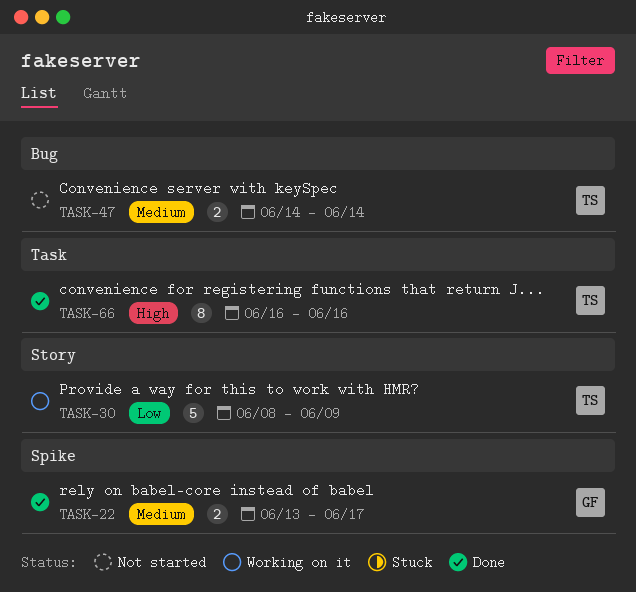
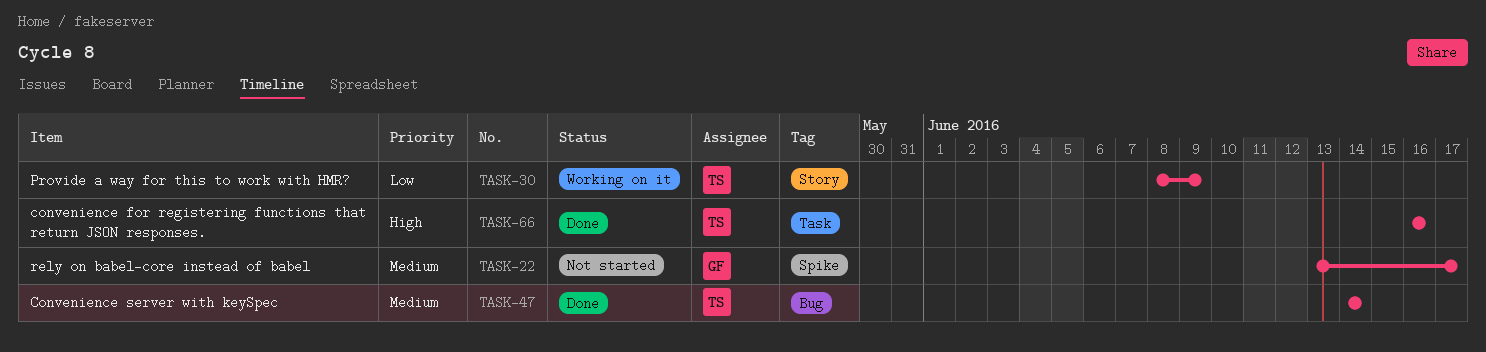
TASK-22, status: Done -> Not started
TASK-47, status: Not started -> Done

